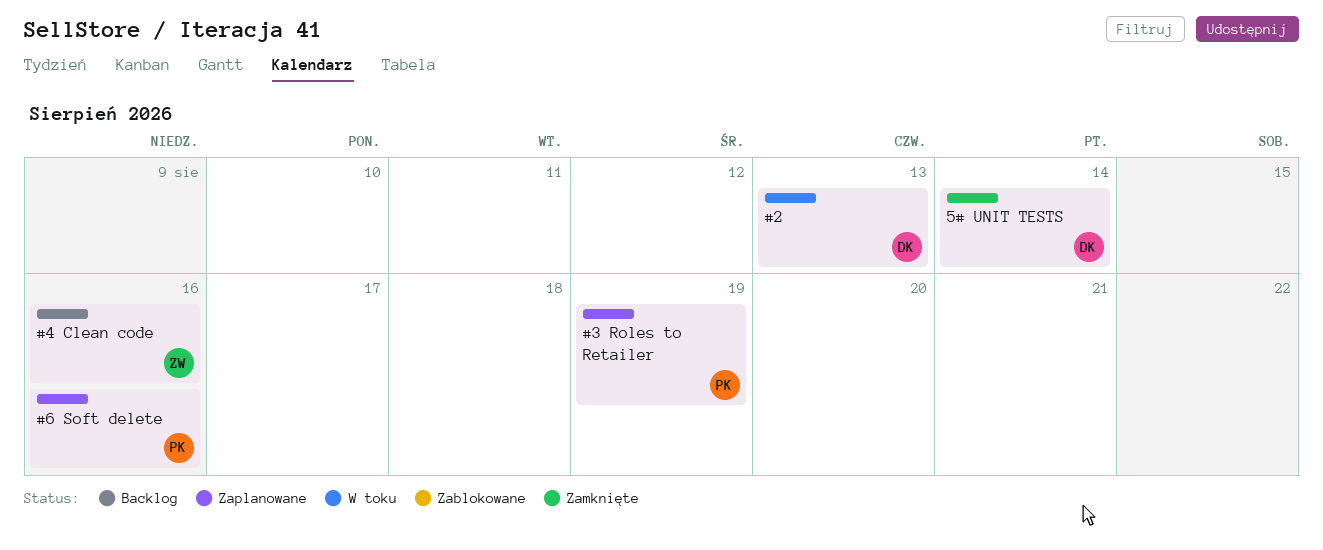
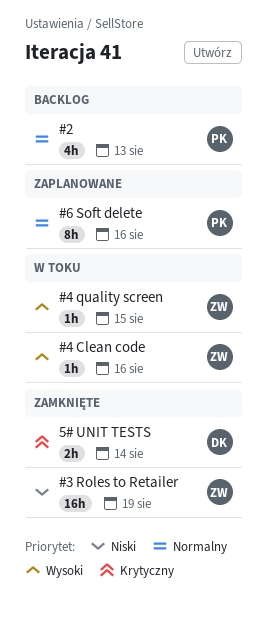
#2, status: W toku -> Backlog
#2, owner: DK -> PK
#3 Roles to Retailer, status: Zaplanowane -> Zamknięte
#3 Roles to Retailer, owner: PK -> ZW
#4 Clean code, status: Backlog -> W toku
#4 quality screen: none -> present

